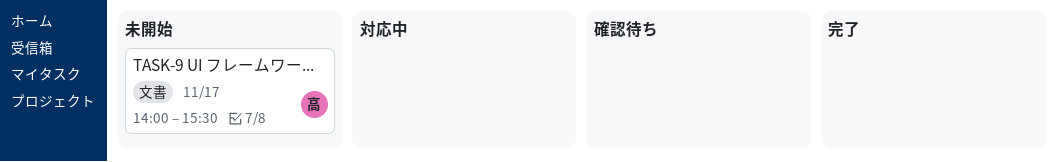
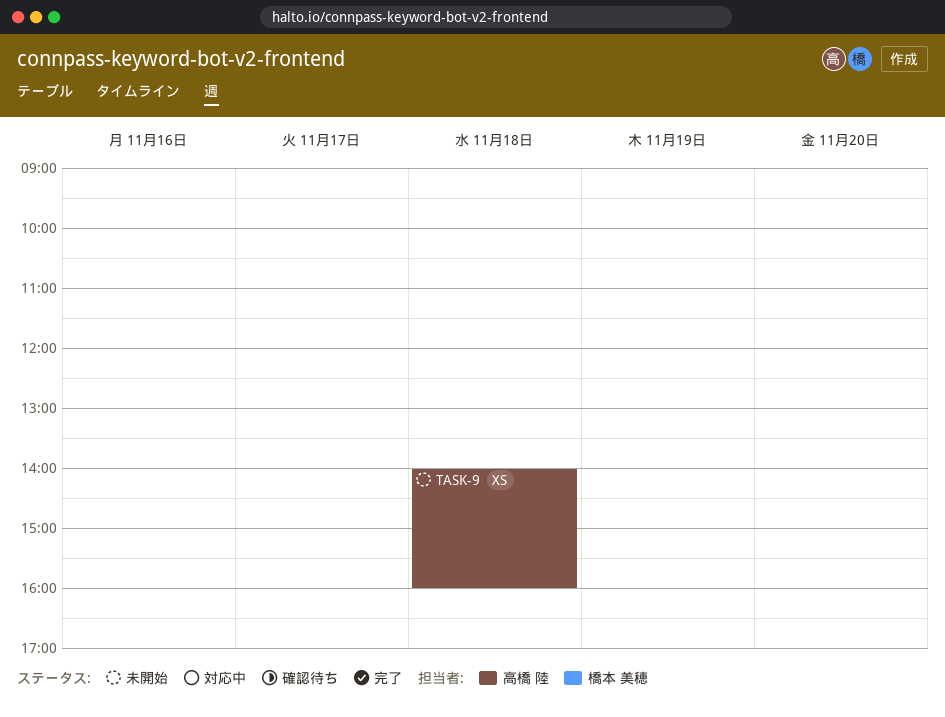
TASK-9, day: Nov 17 -> Nov 18
TASK-9, ends: 15:30 -> 16:00

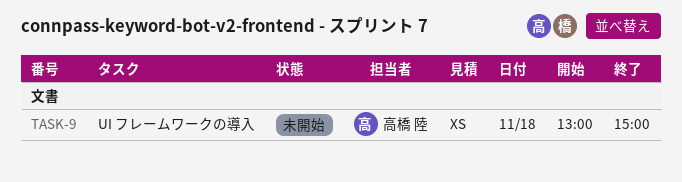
TASK-9, begins: 14:00 -> 13:00
TASK-9, ends: 16:00 -> 15:00

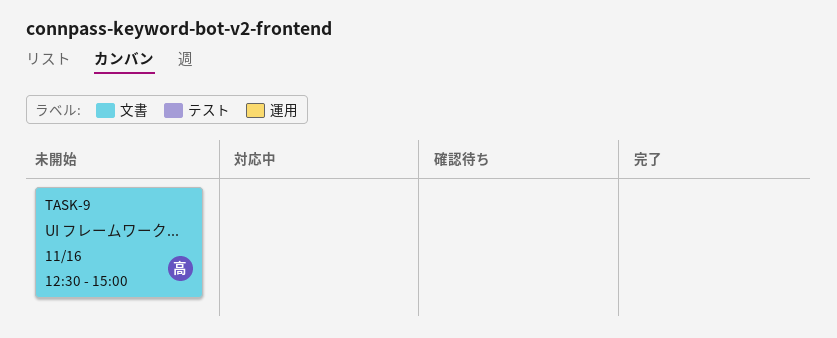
TASK-9, day: Nov 18 -> Nov 16
TASK-9, begins: 13:00 -> 12:30

